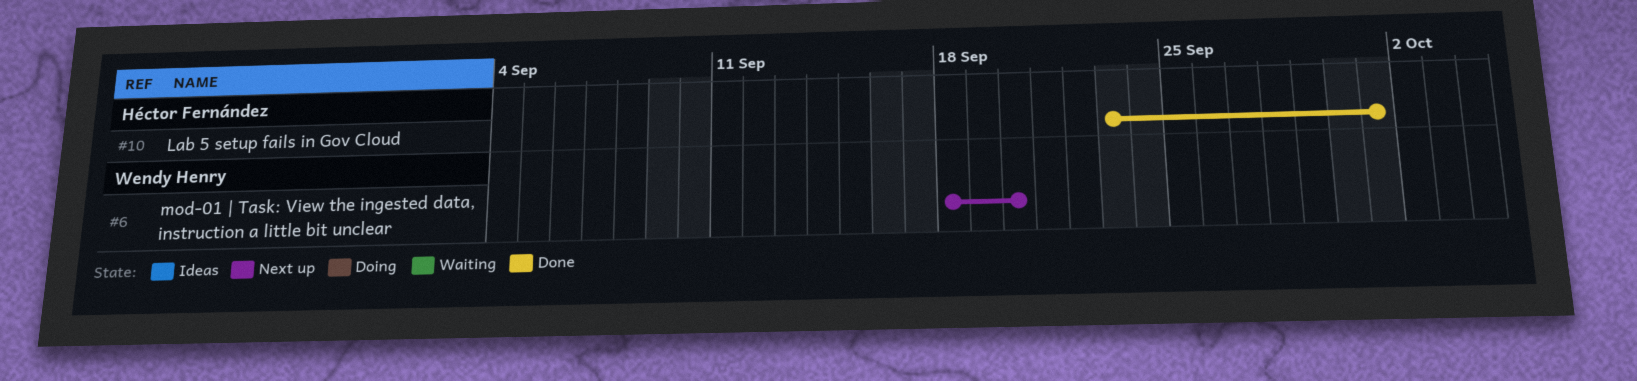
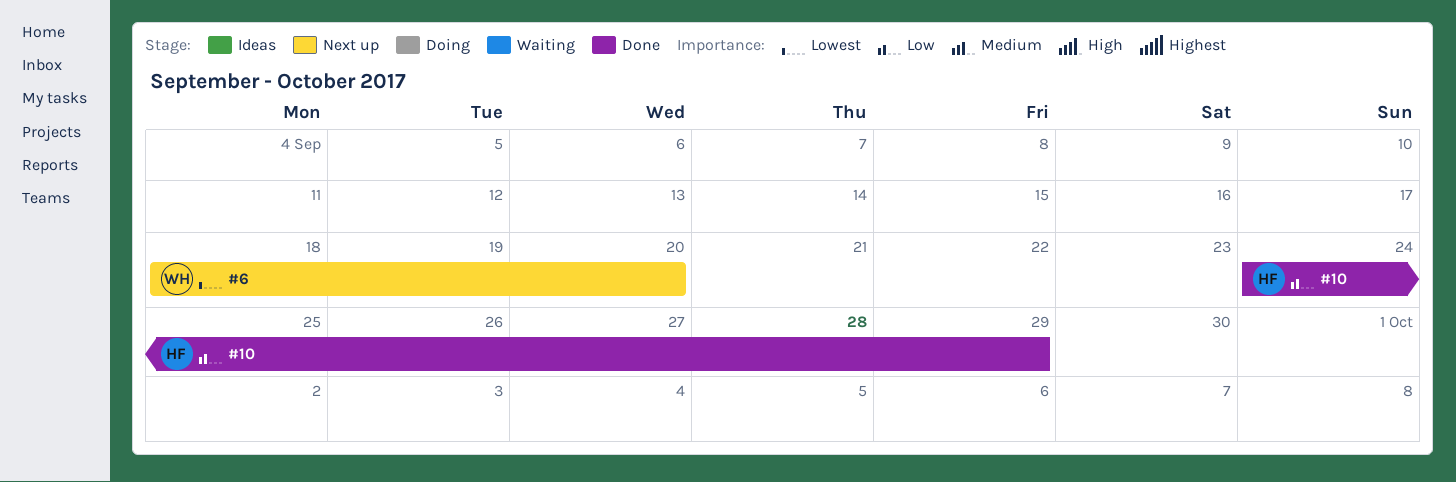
#10, start: Sep 23 -> Sep 24
#10, due: Oct 1 -> Sep 29

